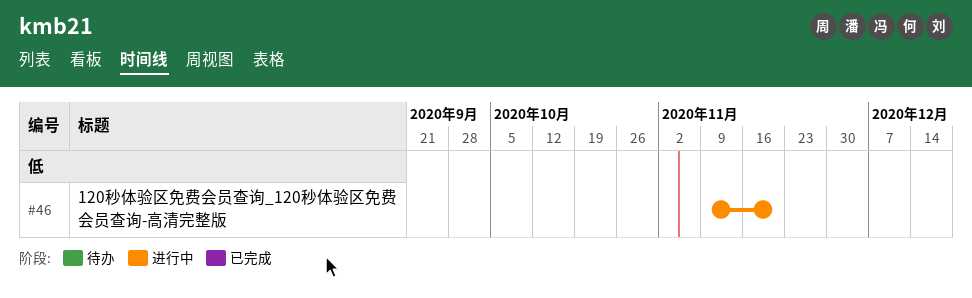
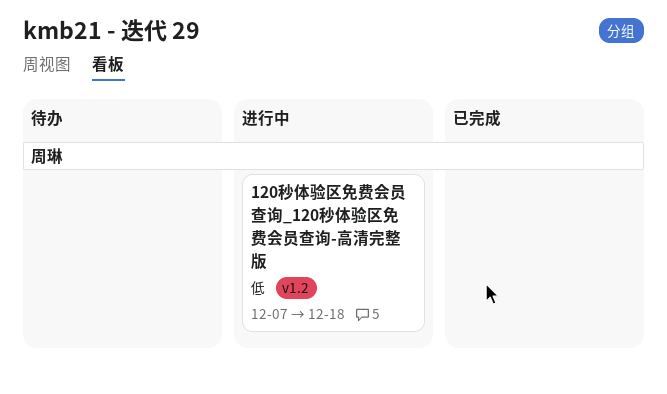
120秒体验区免费会员查询_120秒体验区免费会员查询-高清完整版, start: Nov 9 -> Dec 7
120秒体验区免费会员查询_120秒体验区免费会员查询-高清完整版, due: Nov 20 -> Dec 18

